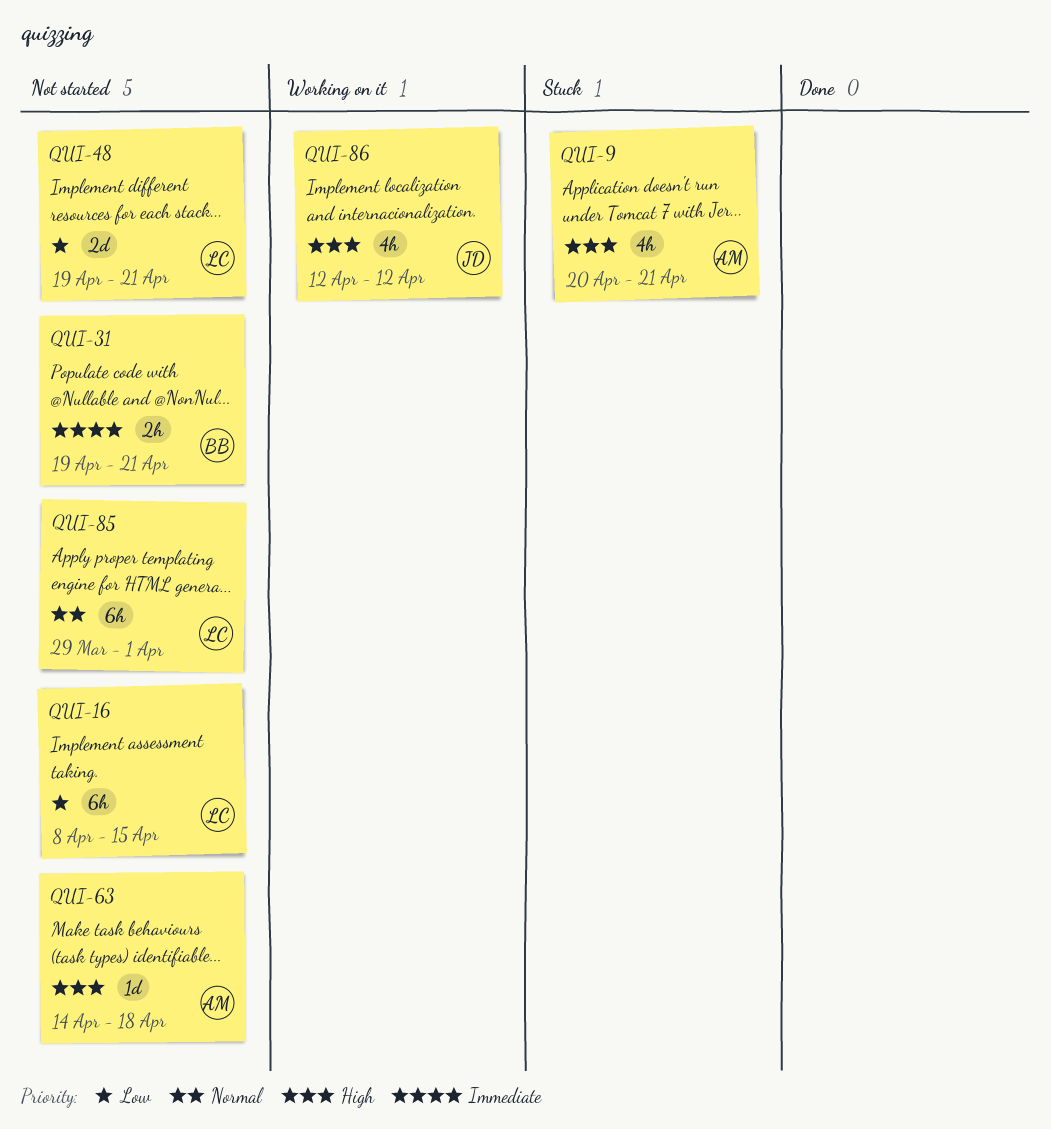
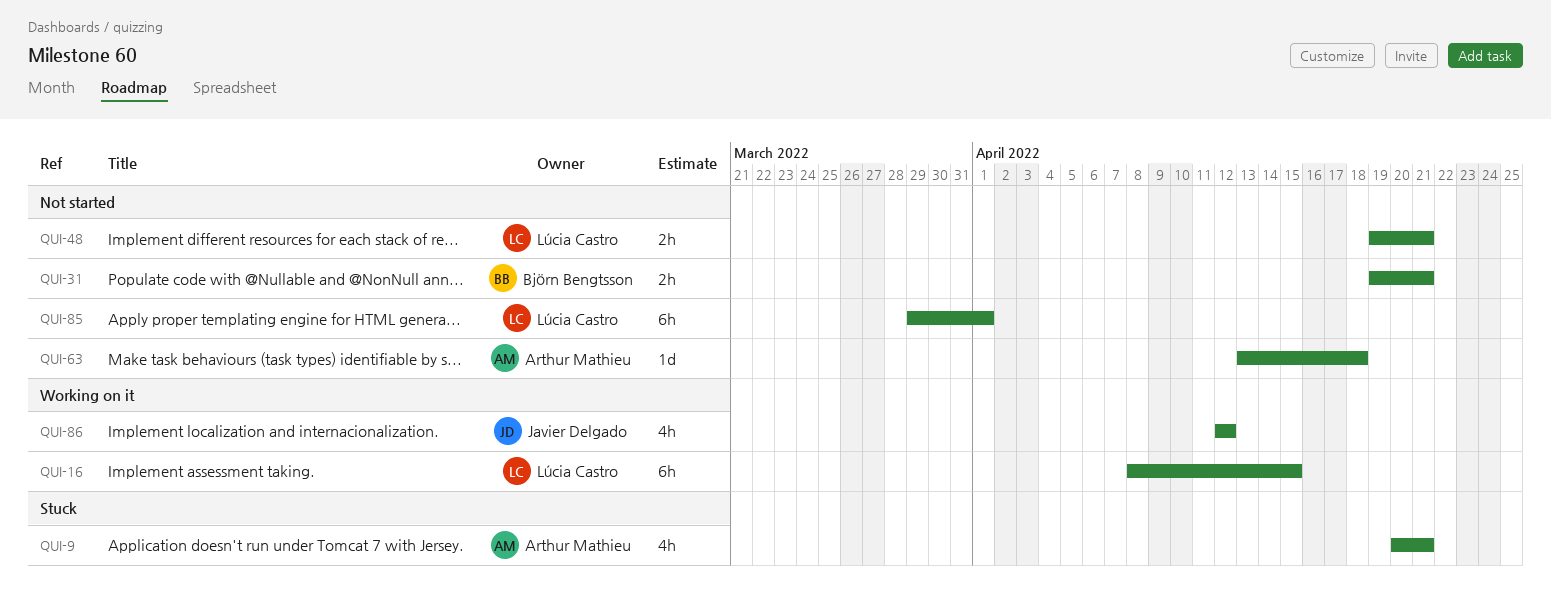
QUI-16, status: Not started -> Working on it
QUI-48, estimate: 2d -> 2h
QUI-63, start: Apr 14 -> Apr 13

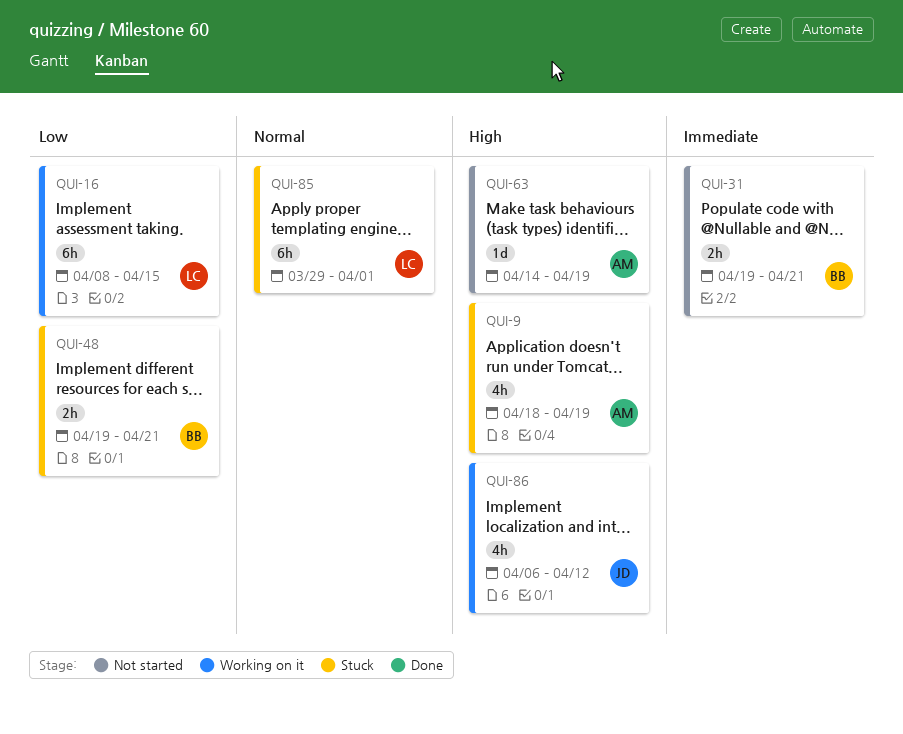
QUI-9, start: Apr 20 -> Apr 18
QUI-9, due: Apr 21 -> Apr 19
QUI-48, status: Not started -> Stuck
QUI-48, owner: Lúcia Castro -> Björn Bengtsson
QUI-63, start: Apr 13 -> Apr 14
QUI-63, due: Apr 18 -> Apr 19
QUI-85, status: Not started -> Stuck
QUI-86, start: Apr 12 -> Apr 6

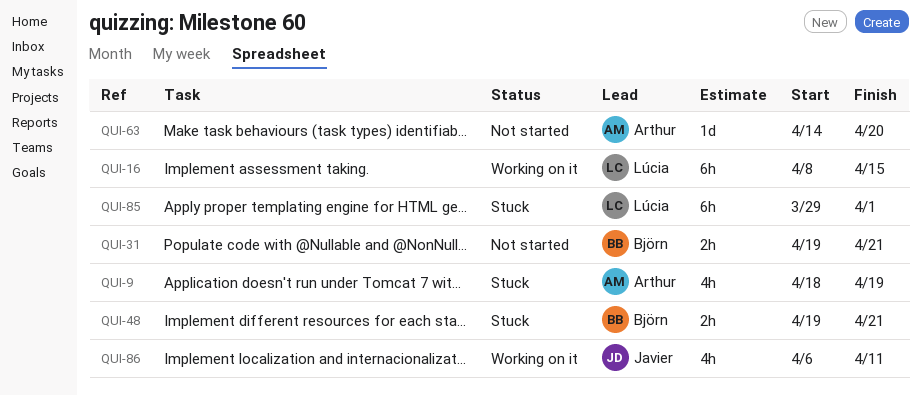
QUI-63, due: Apr 19 -> Apr 20
QUI-86, due: Apr 12 -> Apr 11

